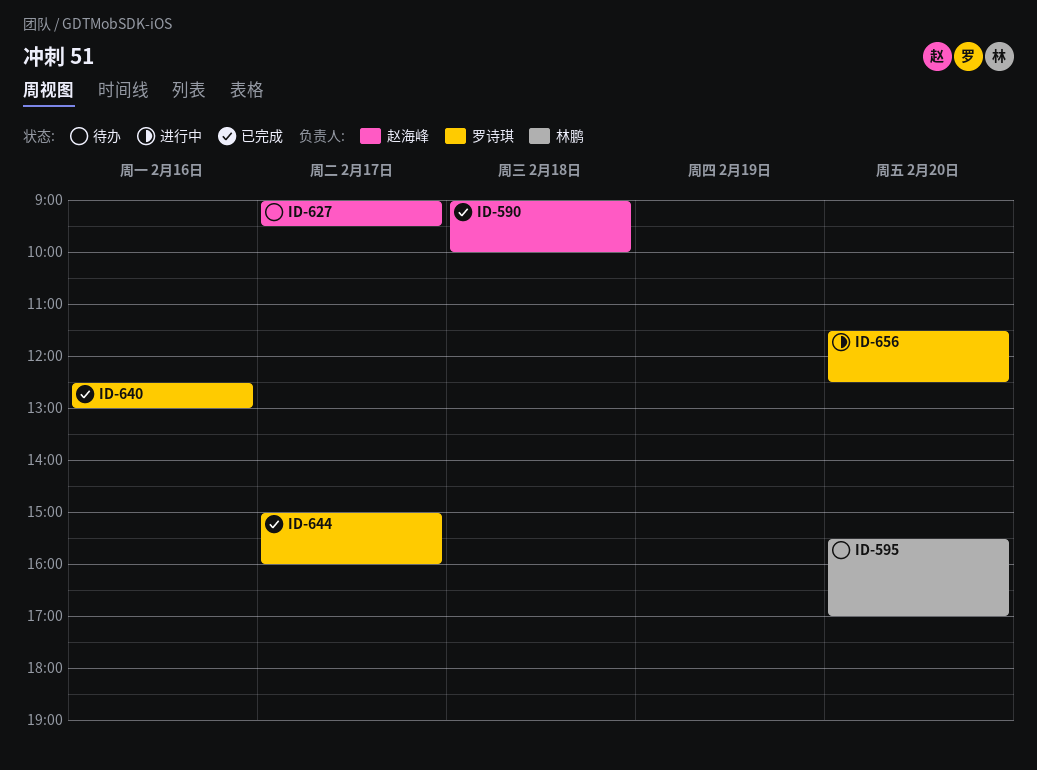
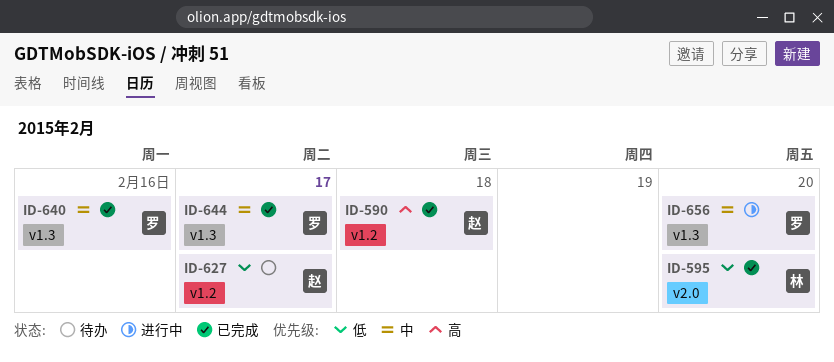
ID-595, status: 待办 -> 已完成

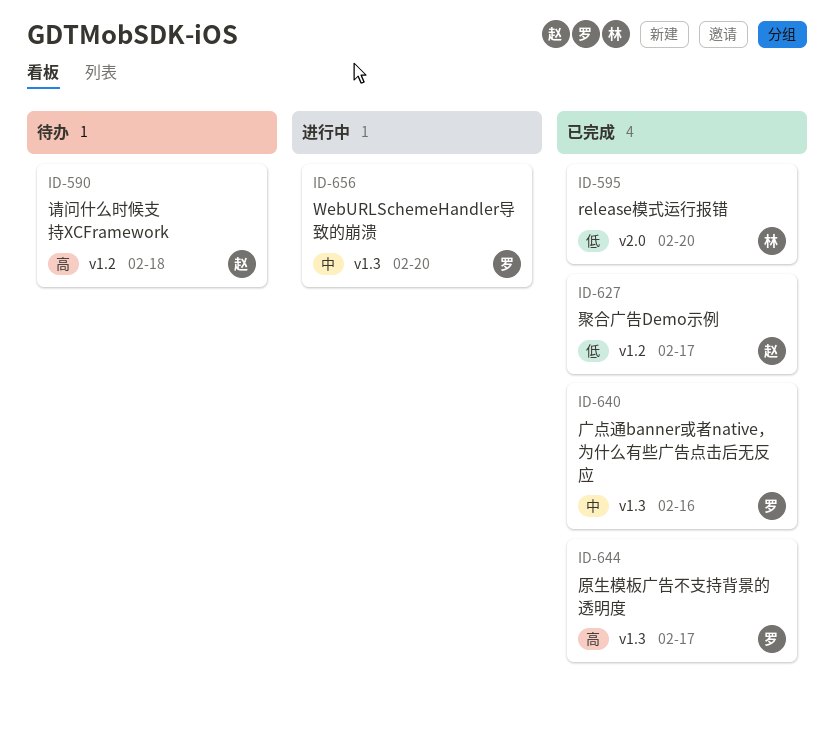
ID-590, status: 已完成 -> 待办
ID-627, status: 待办 -> 已完成
ID-644, priority: 中 -> 高

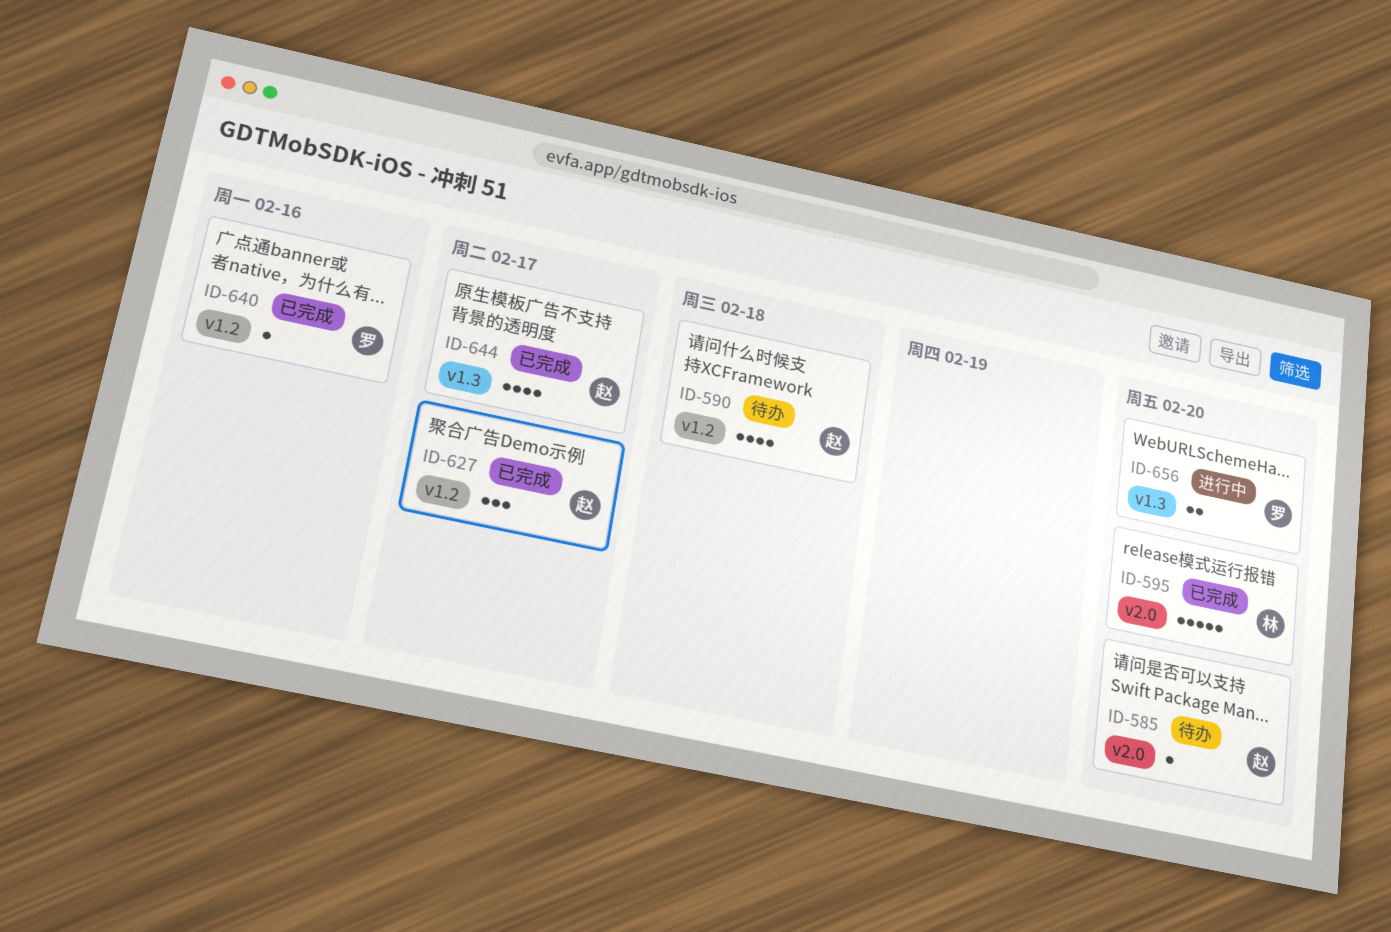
ID-585: none -> present
ID-640, label: v1.3 -> v1.2
ID-644, owner: 罗 -> 赵

